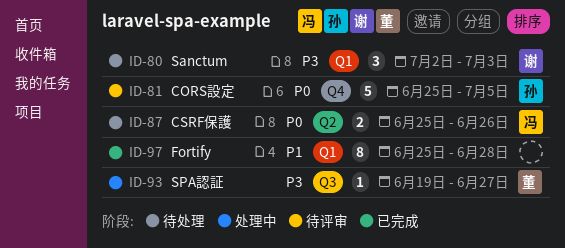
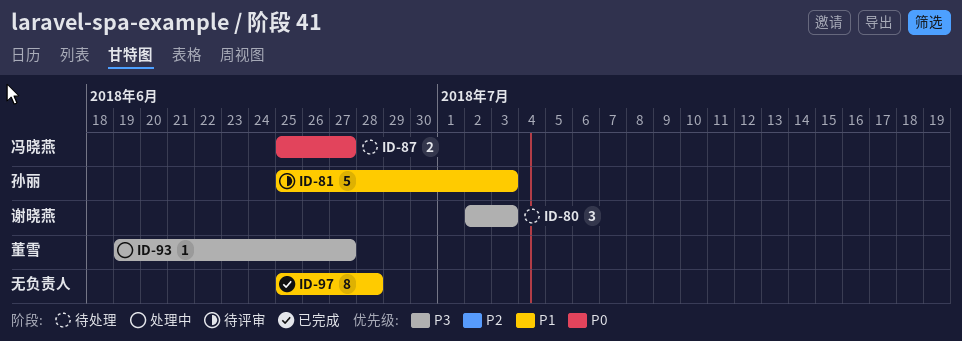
ID-81, priority: P0 -> P1
ID-81, due: Jul 5 -> Jul 3
ID-87, due: Jun 26 -> Jun 27

